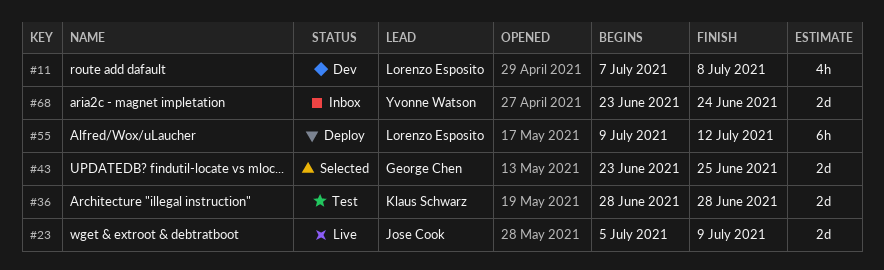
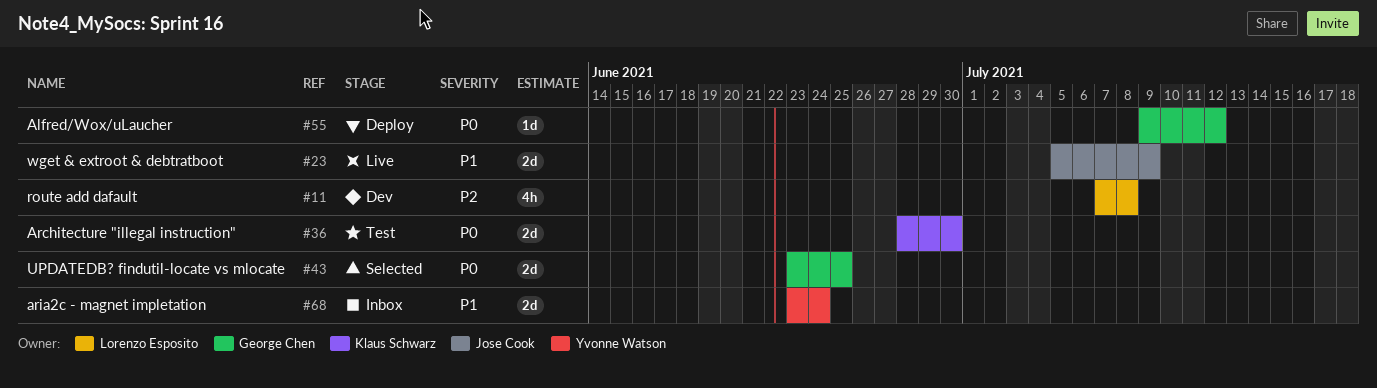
#36, due: Jun 28 -> Jun 30
#55, owner: Lorenzo Esposito -> George Chen
#55, estimate: 6h -> 1d

